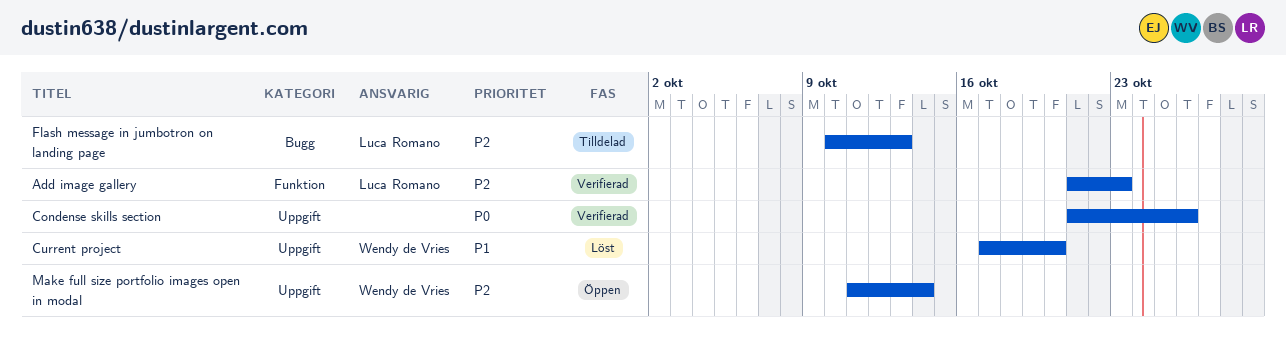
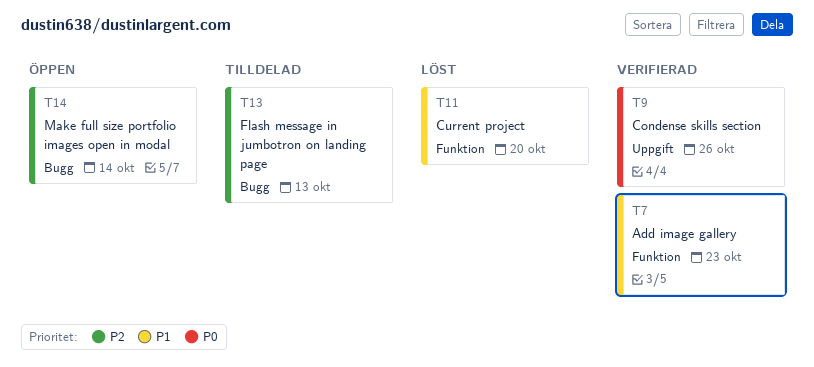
Add image gallery, priority: P2 -> P1
Current project, label: Uppgift -> Funktion
Make full size portfolio images open in modal, label: Uppgift -> Bugg

